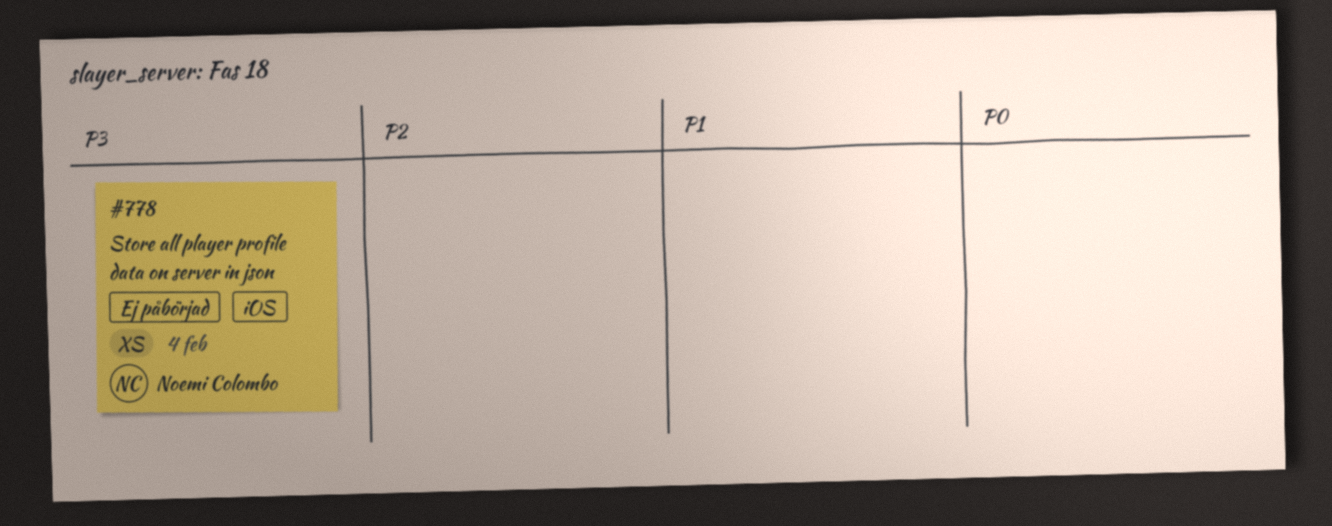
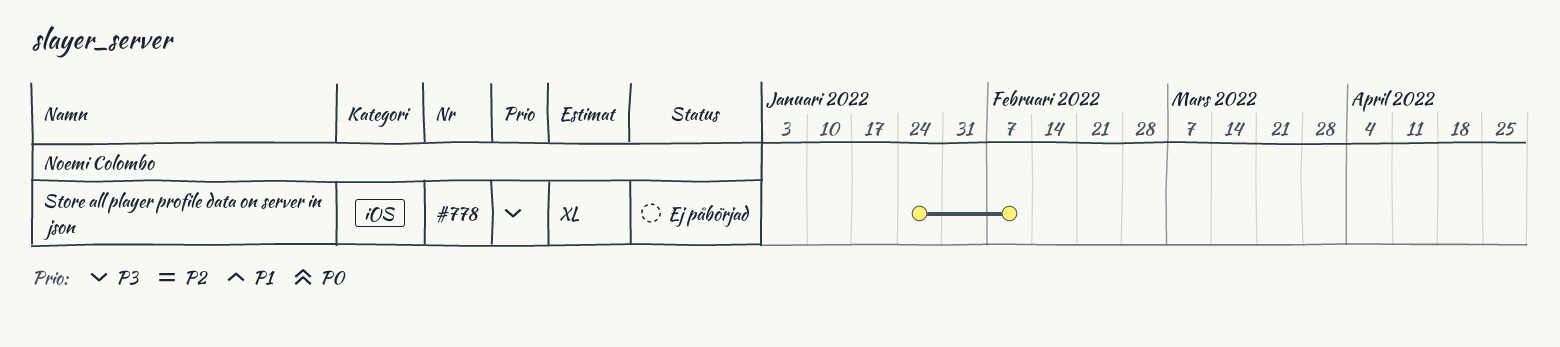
#778, estimate: XS -> XL
#778, due: Feb 4 -> Feb 11

